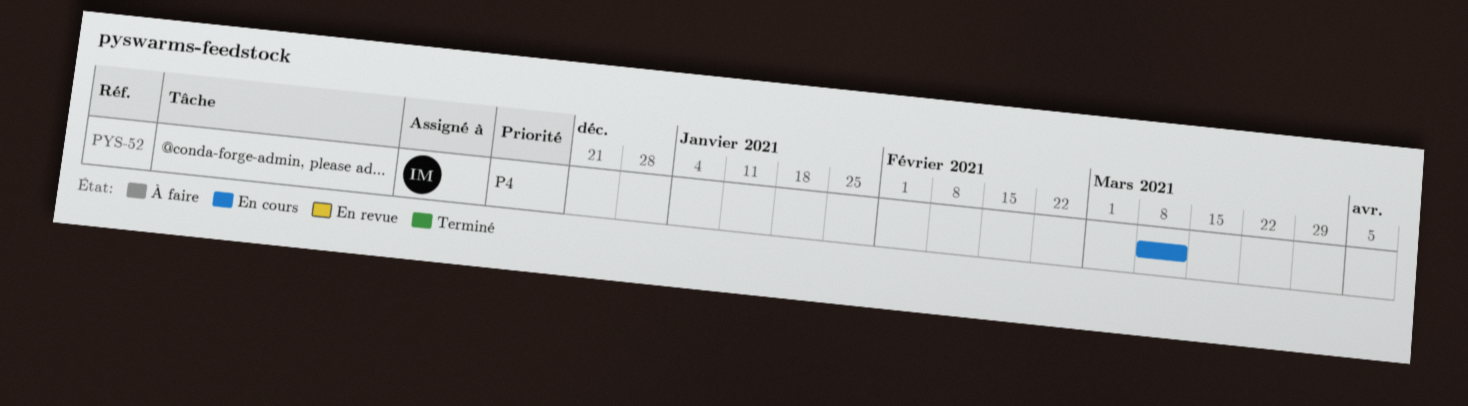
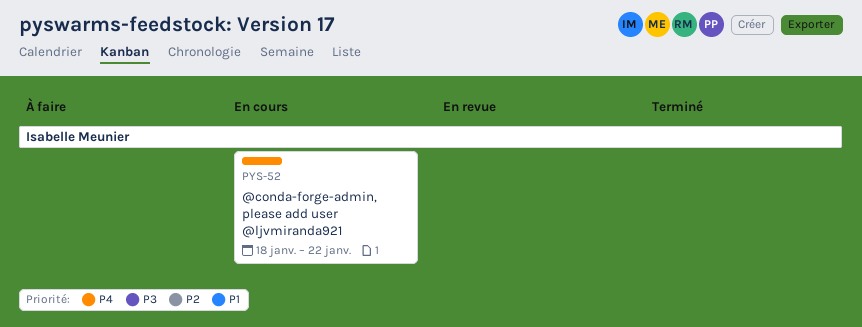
PYS-52, start: Mar 8 -> Jan 18
PYS-52, due: Mar 12 -> Jan 22

